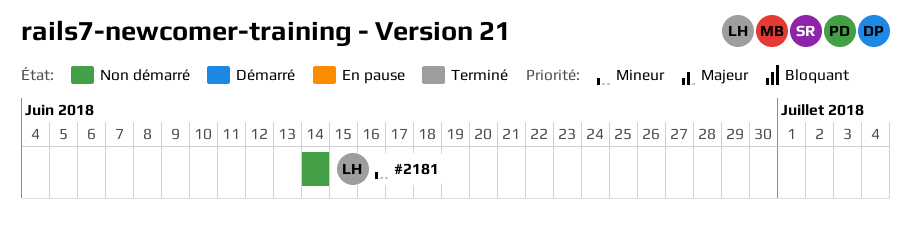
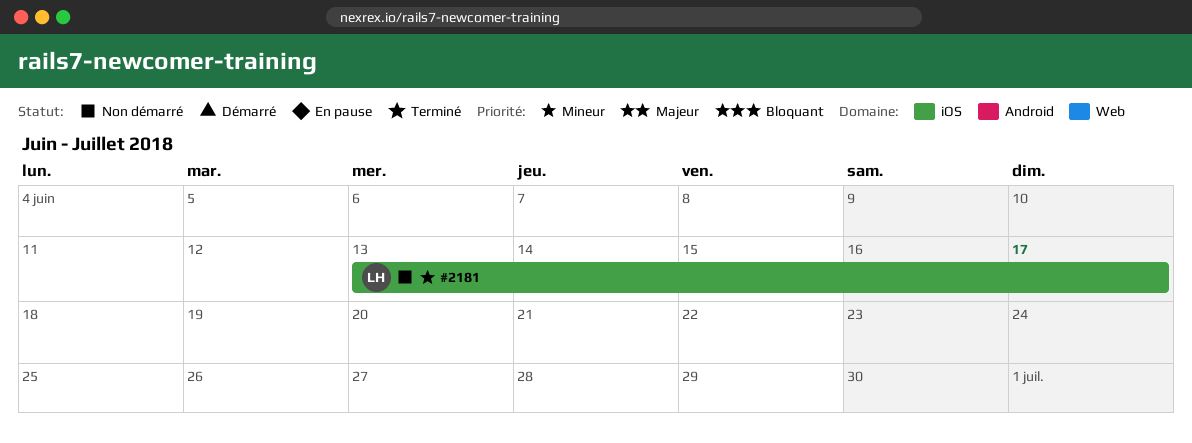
#2181, start: Jun 14 -> Jun 13
#2181, due: Jun 14 -> Jun 17

